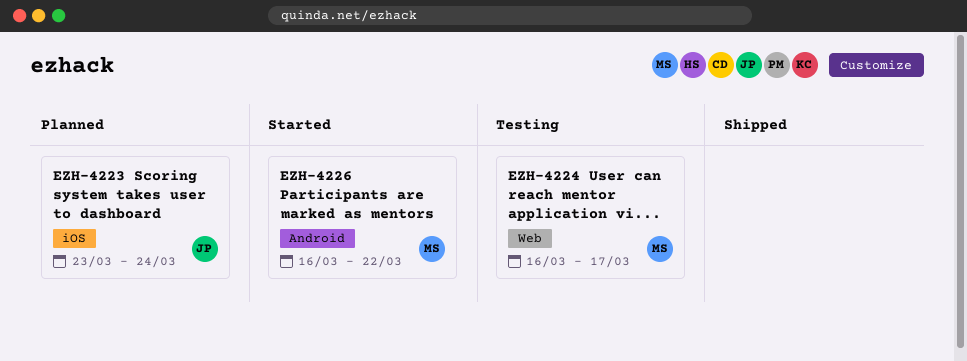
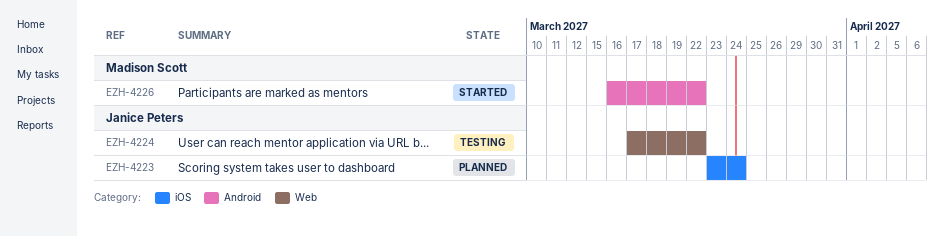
EZH-4224, owner: Madison Scott -> Janice Peters
EZH-4224, start: Mar 16 -> Mar 17
EZH-4224, due: Mar 17 -> Mar 22

